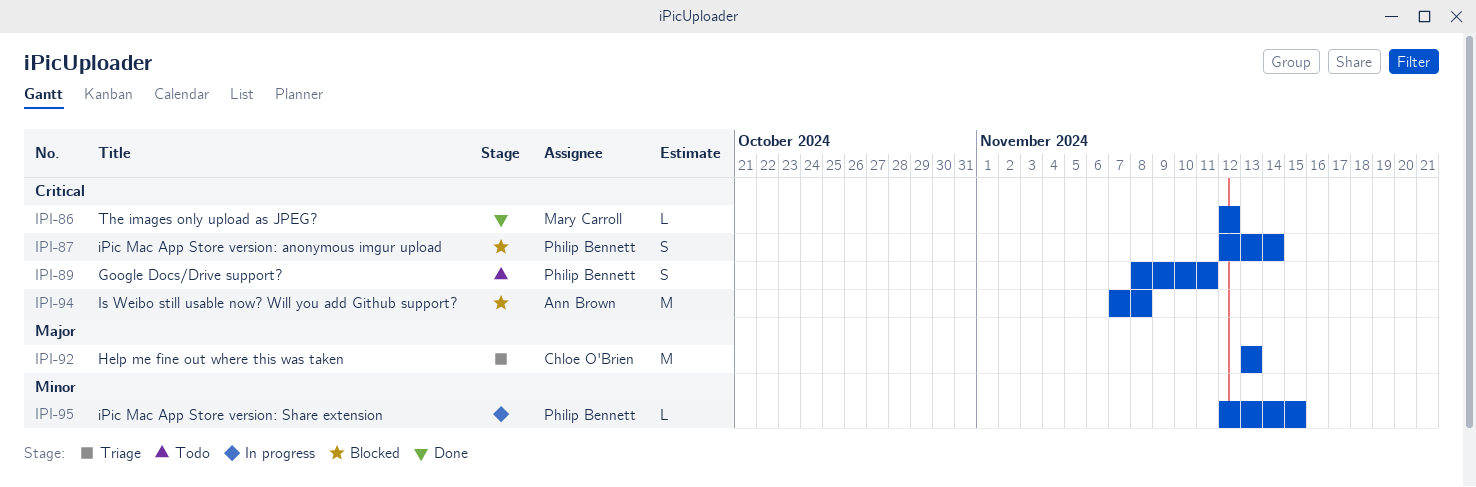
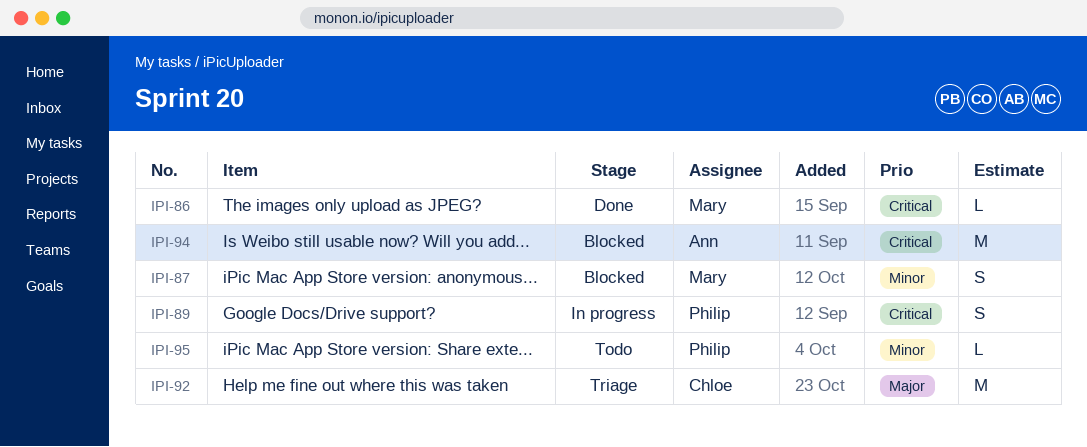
IPI-87, owner: Philip Bennett -> Mary Carroll
IPI-87, priority: Critical -> Minor
IPI-89, status: Todo -> In progress
IPI-95, status: In progress -> Todo

